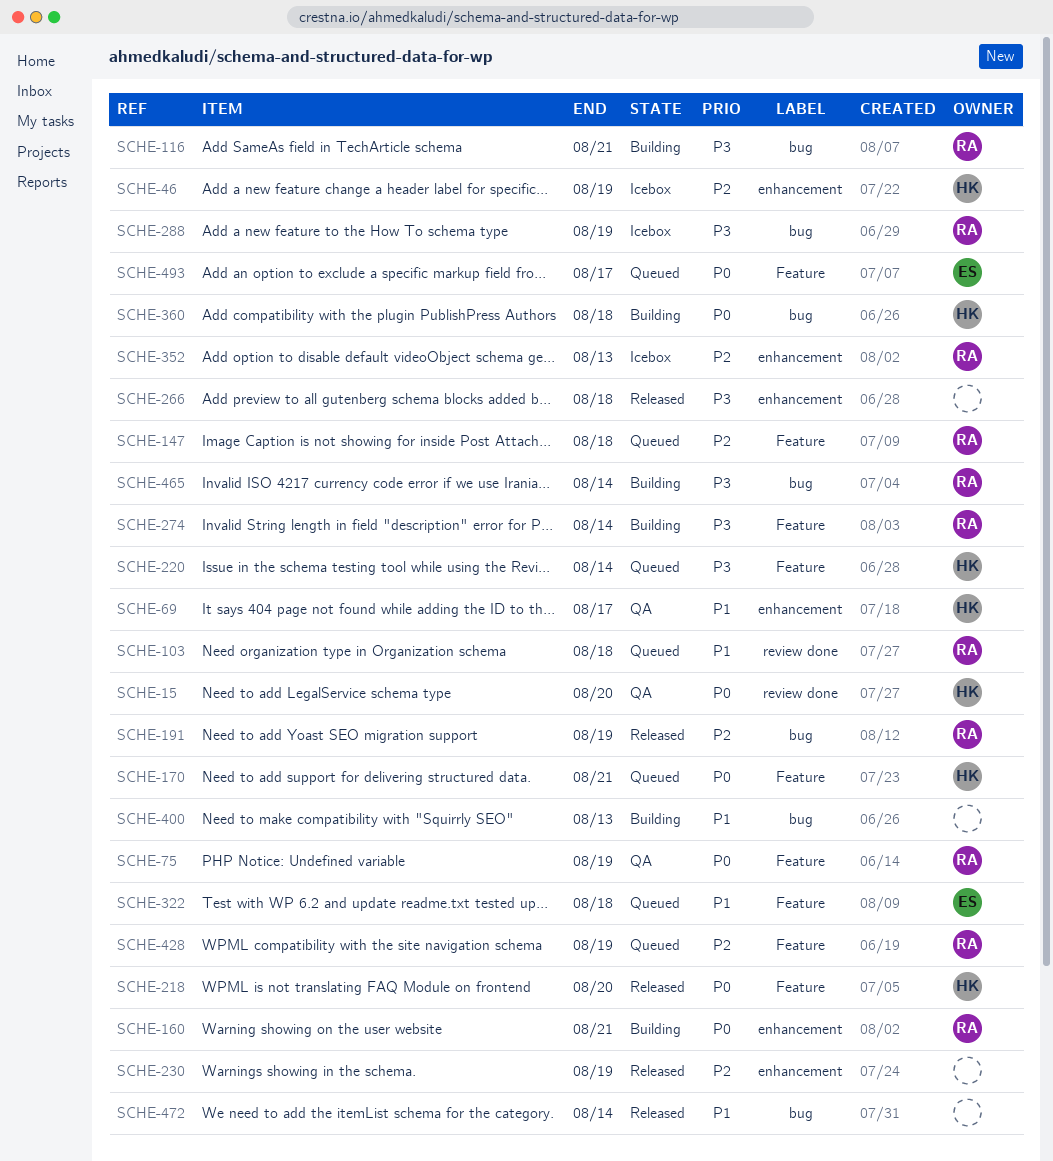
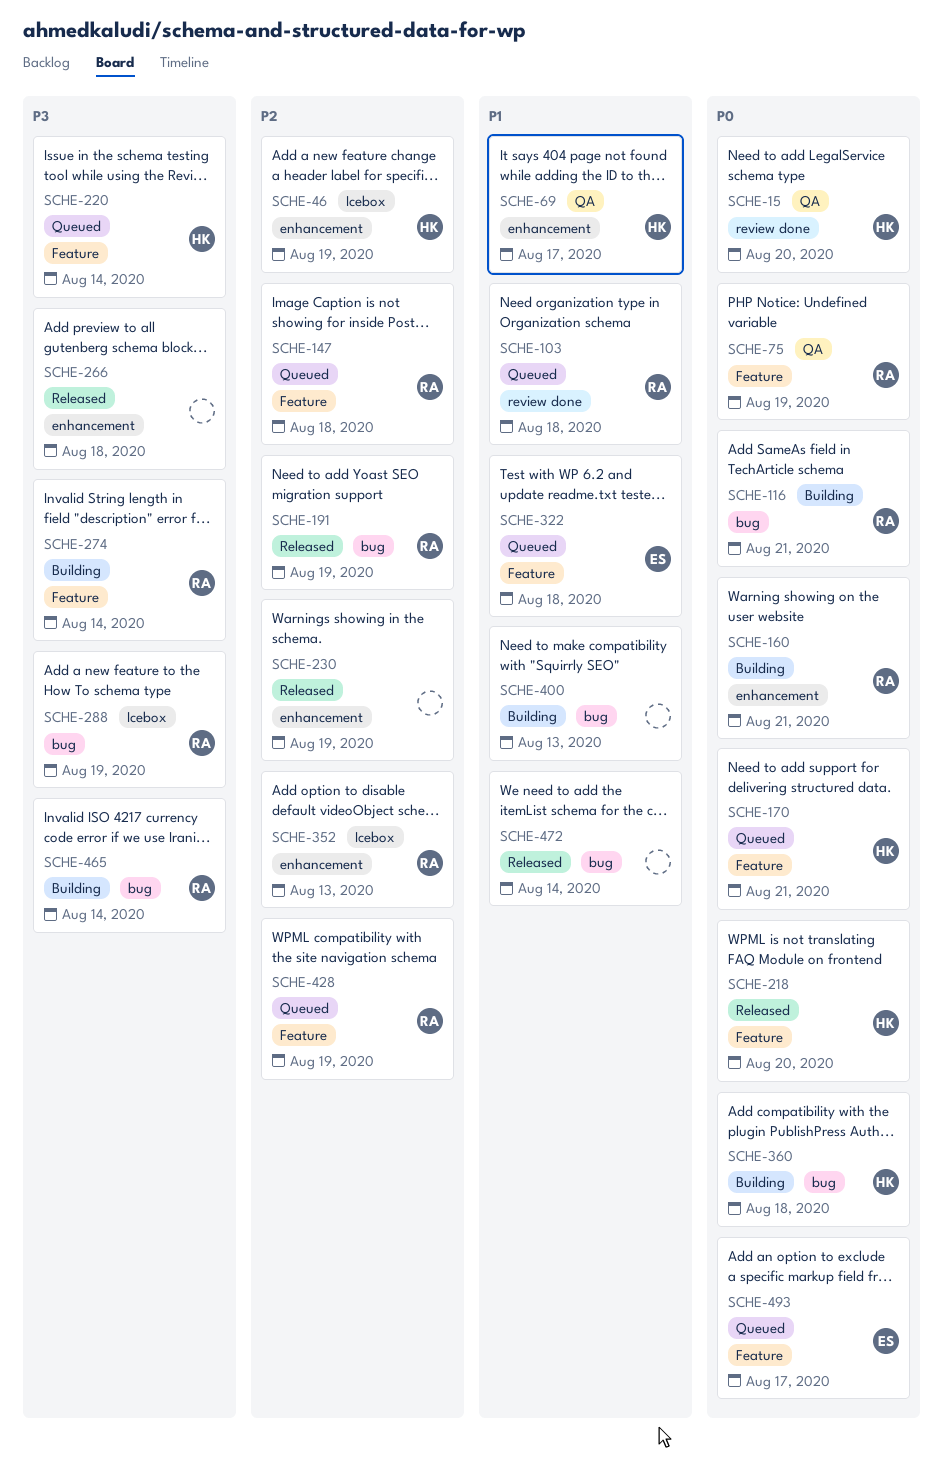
SCHE-116, priority: P3 -> P0

